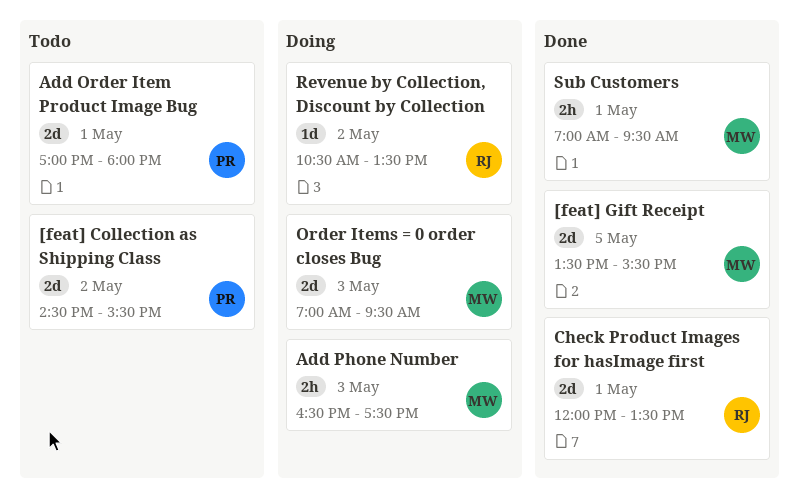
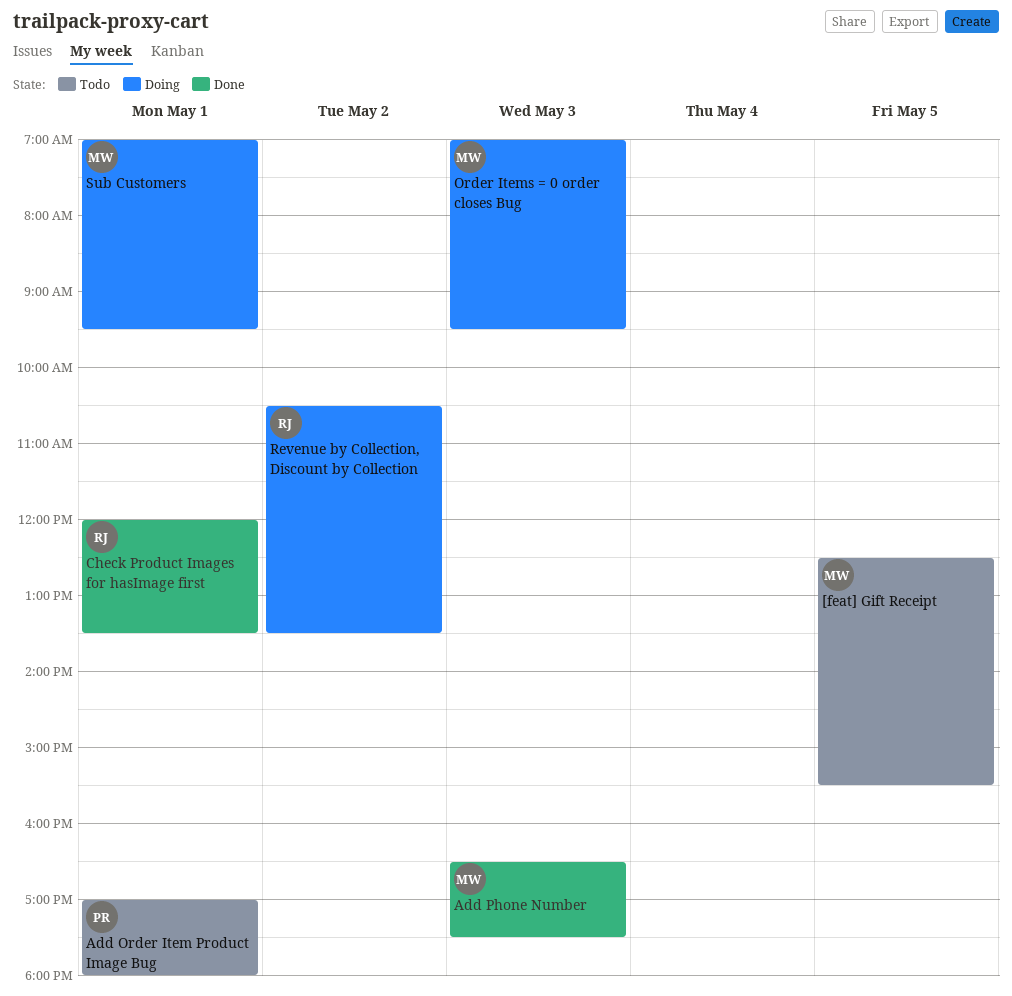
[feat] Collection as Shipping Class: present -> none
[feat] Gift Receipt, status: Done -> Todo
[feat] Gift Receipt, begins: 13:30 -> 12:30
Add Phone Number, status: Doing -> Done
Sub Customers, status: Done -> Doing

